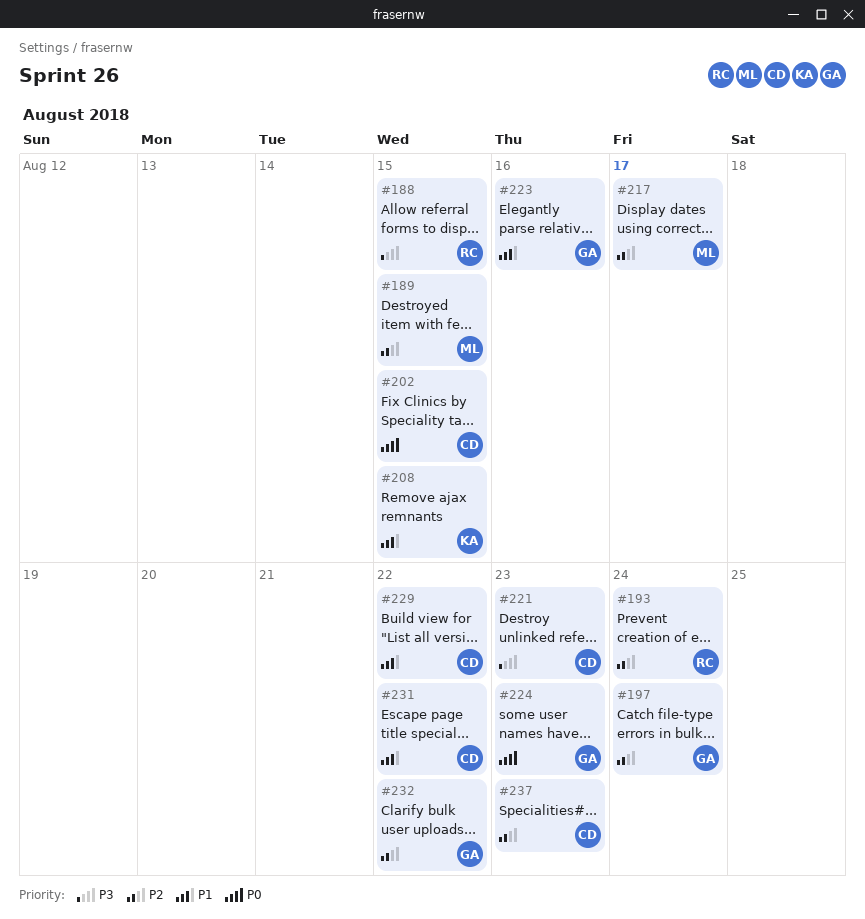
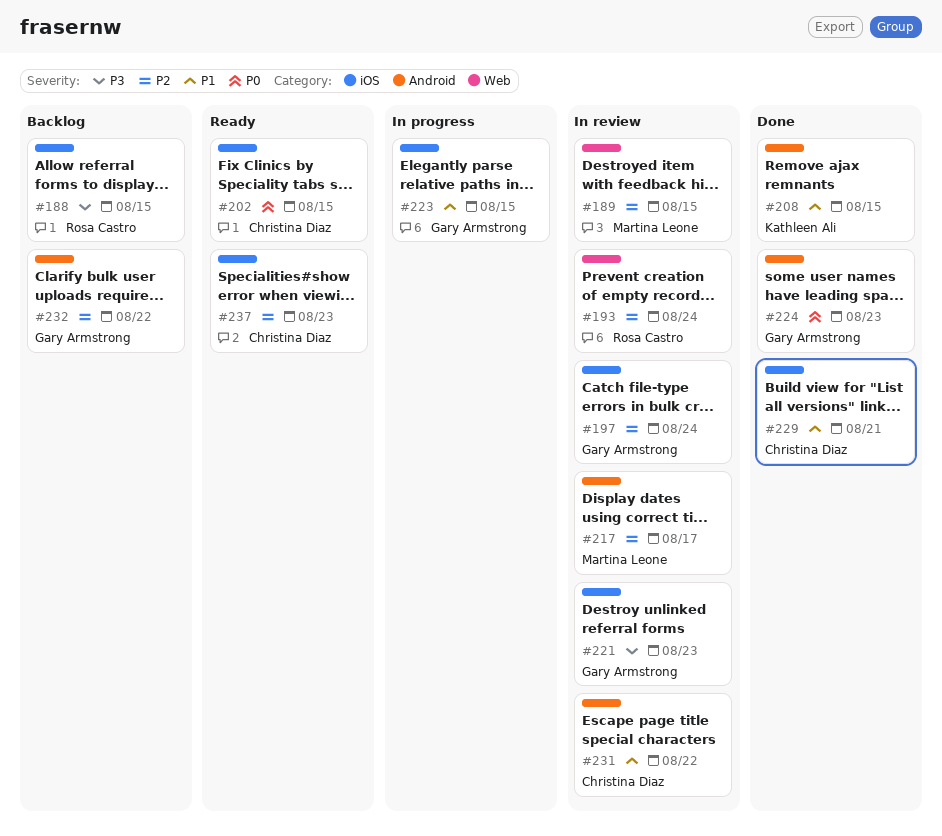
#221, owner: Christina Diaz -> Gary Armstrong
#223, due: Aug 16 -> Aug 15
#229, due: Aug 22 -> Aug 21

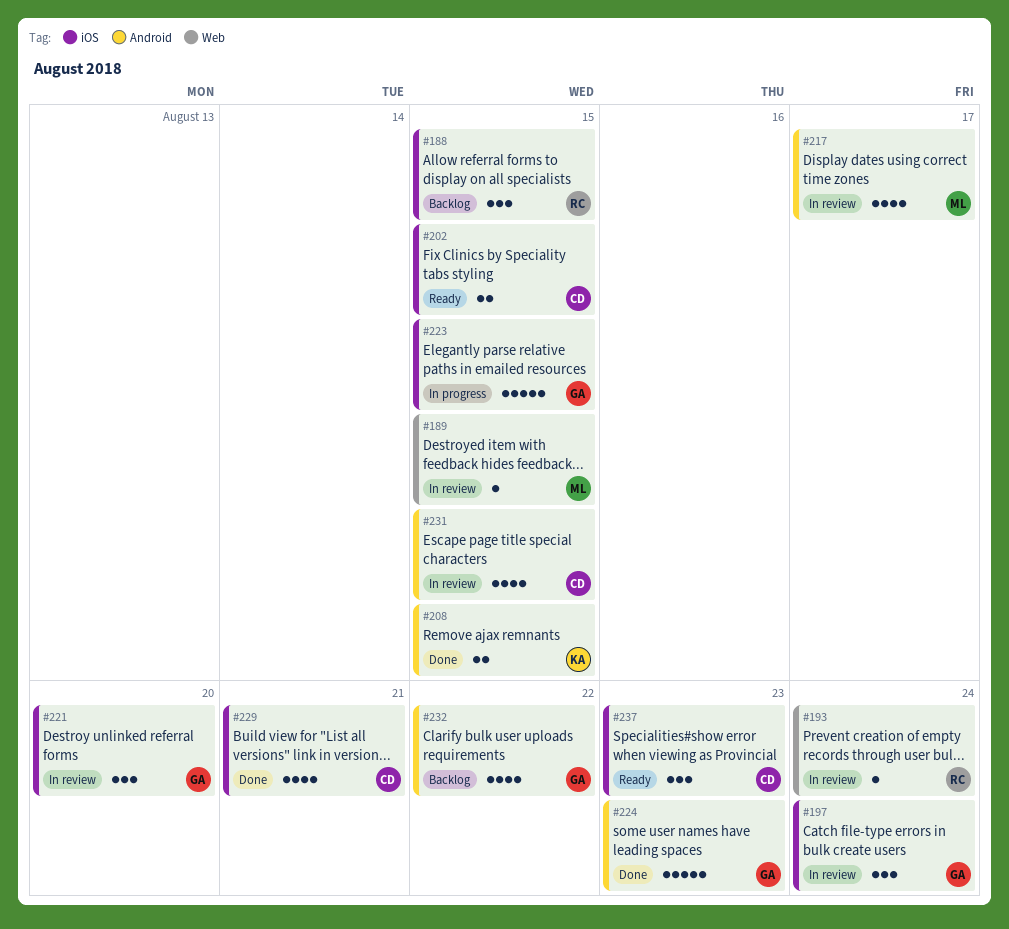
#221, due: Aug 23 -> Aug 20
#231, due: Aug 22 -> Aug 15

